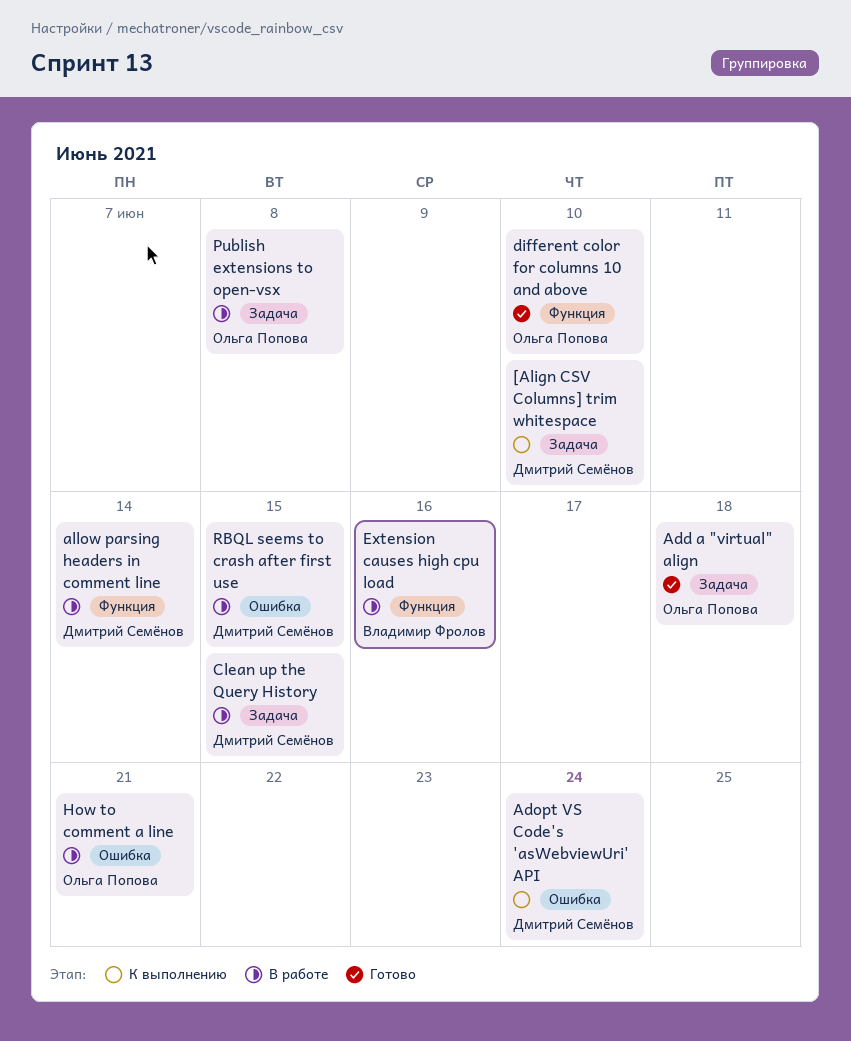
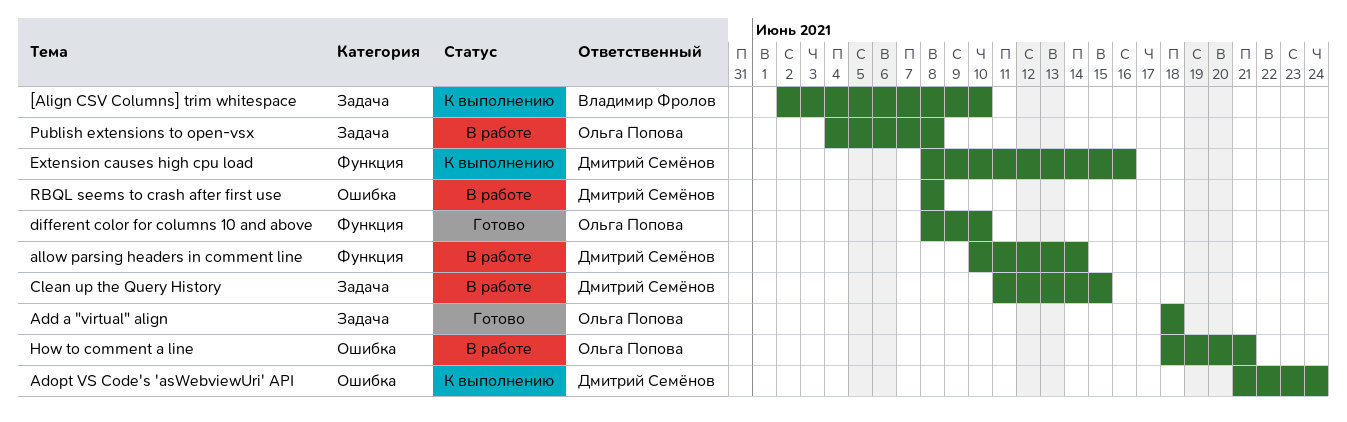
[Align CSV Columns] trim whitespace, owner: Дмитрий Семёнов -> Владимир Фролов
Extension causes high cpu load, status: В работе -> К выполнению
Extension causes high cpu load, owner: Владимир Фролов -> Дмитрий Семёнов
RBQL seems to crash after first use, due: Jun 15 -> Jun 8

